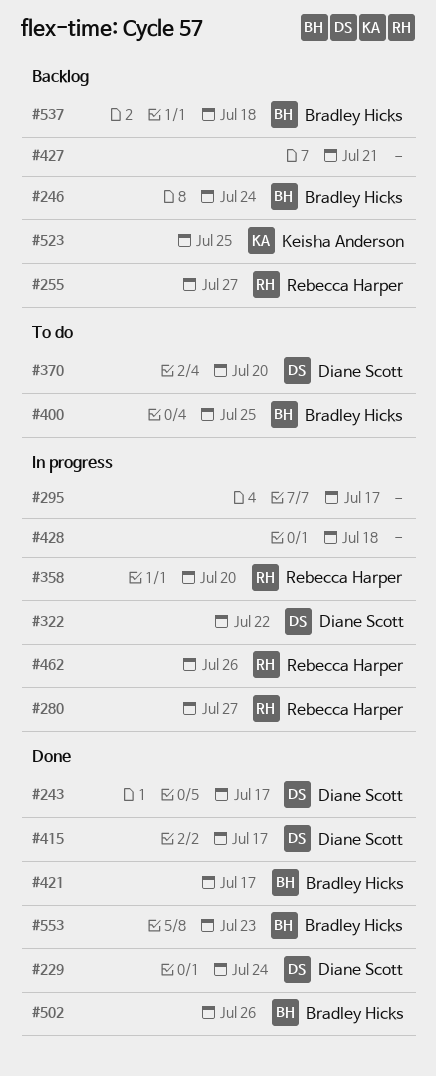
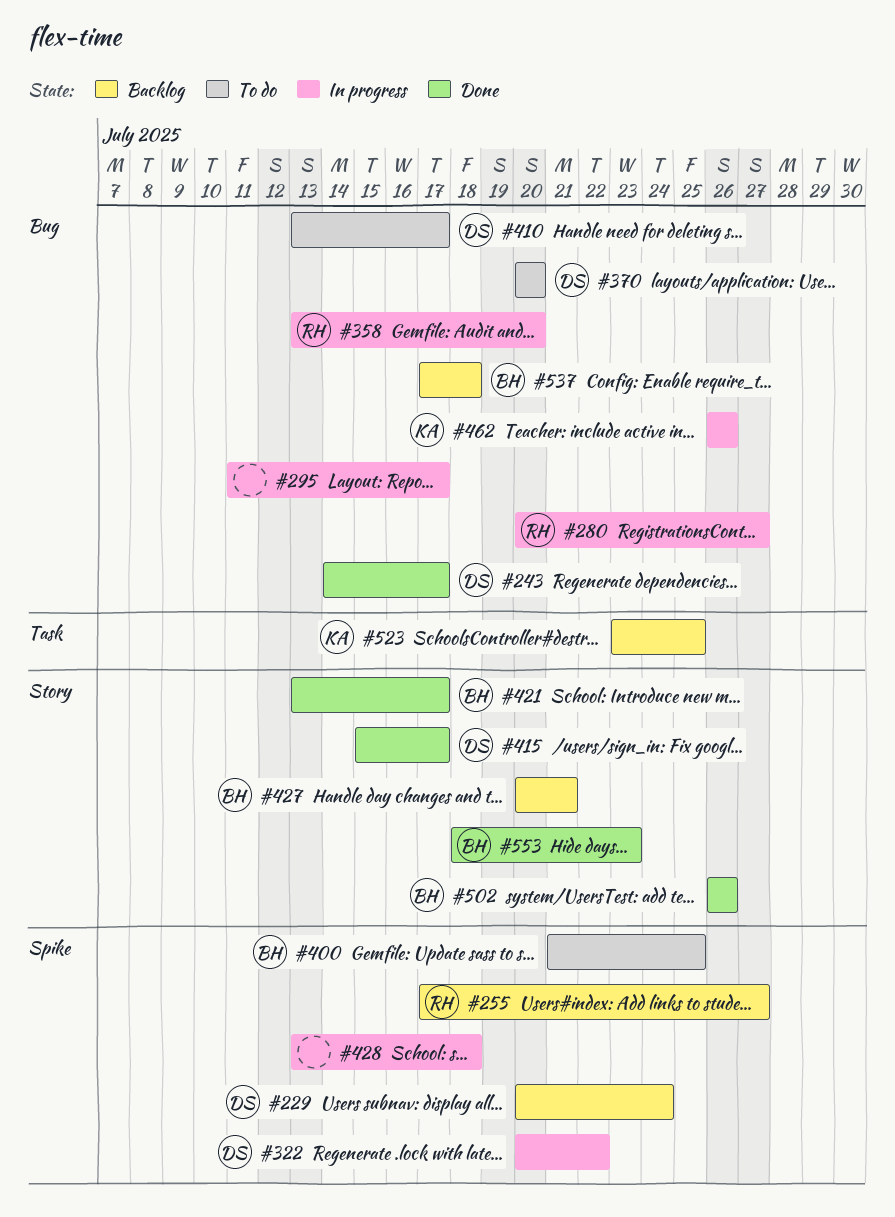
#229, status: Done -> Backlog
#246: present -> none
#410: none -> present
#427, owner: none -> Bradley Hicks
#462, owner: Rebecca Harper -> Keisha Anderson

